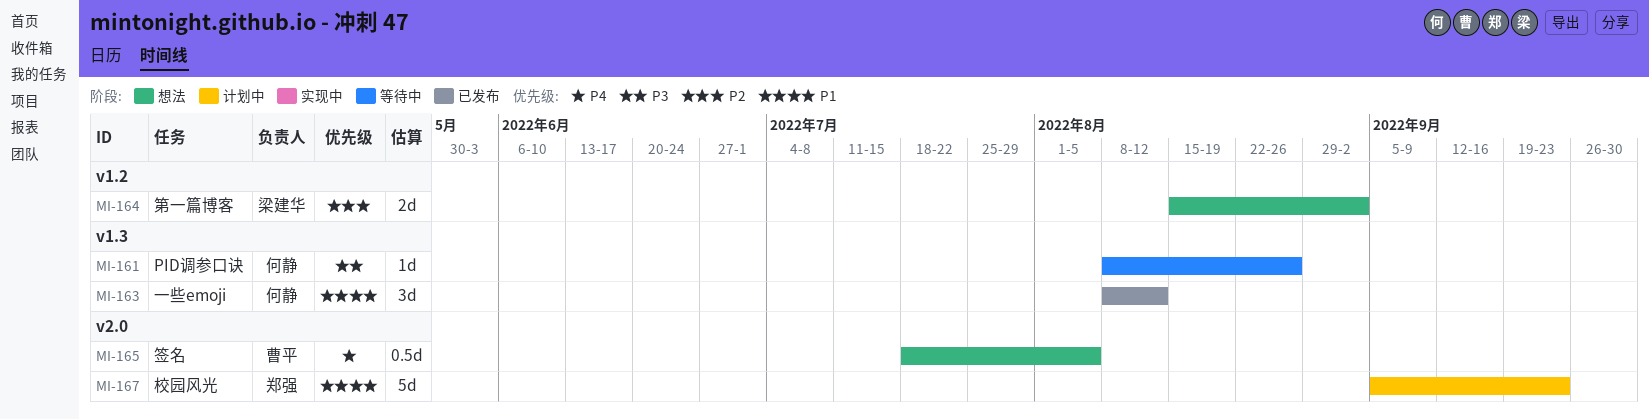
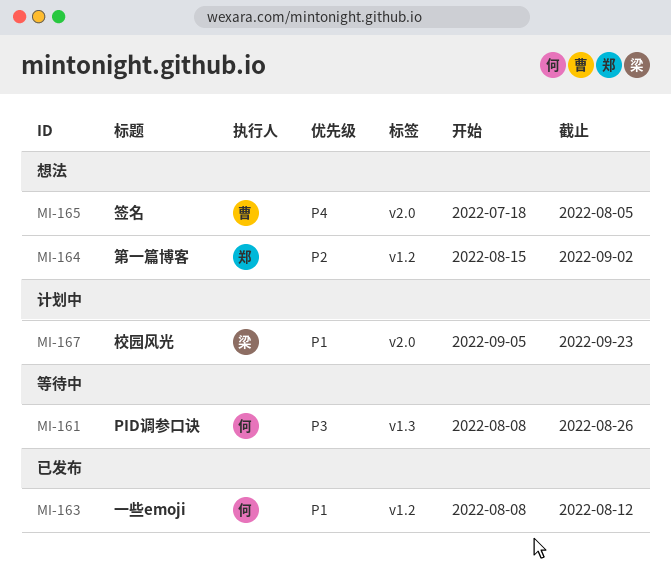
MI-163, label: v1.3 -> v1.2
MI-164, owner: 梁建华 -> 郑强
MI-167, owner: 郑强 -> 梁建华

